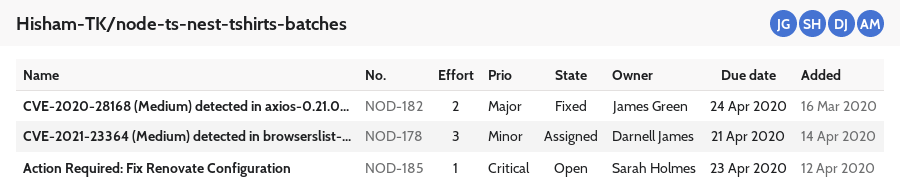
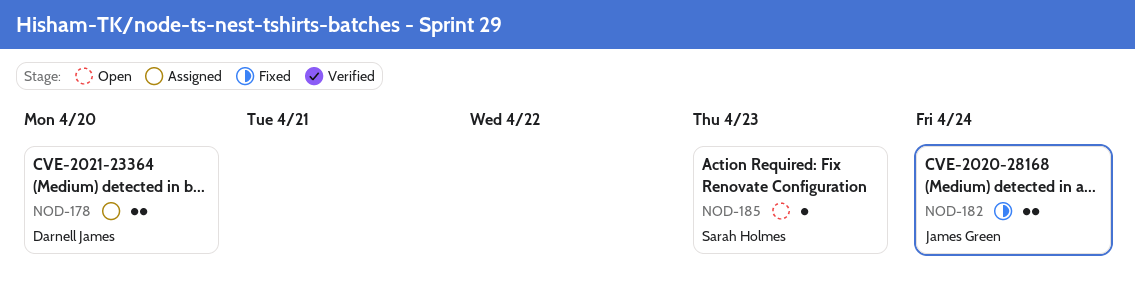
NOD-178, estimate: 3 -> 2
NOD-178, due: Apr 21 -> Apr 20

